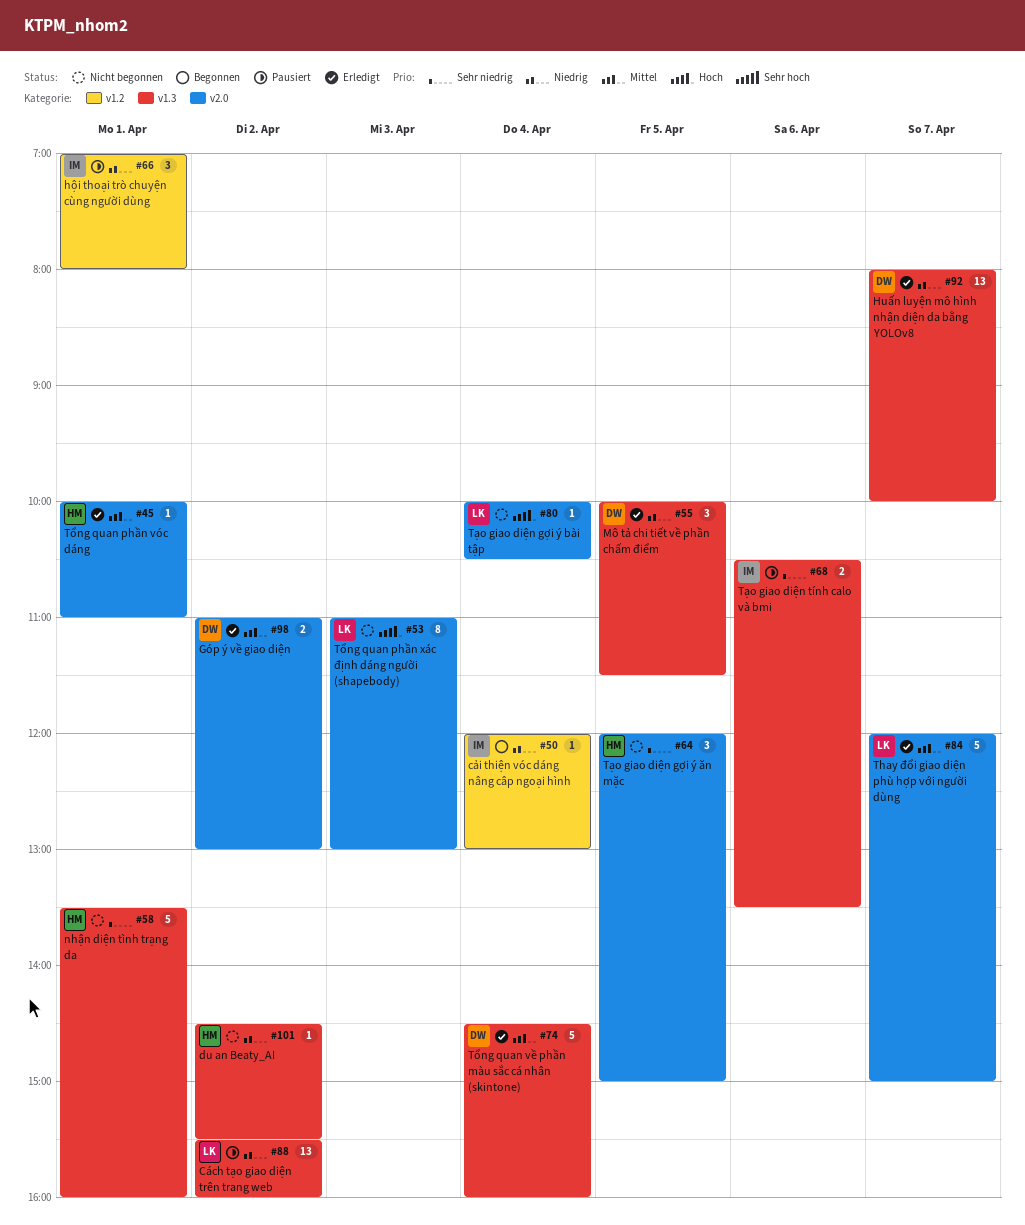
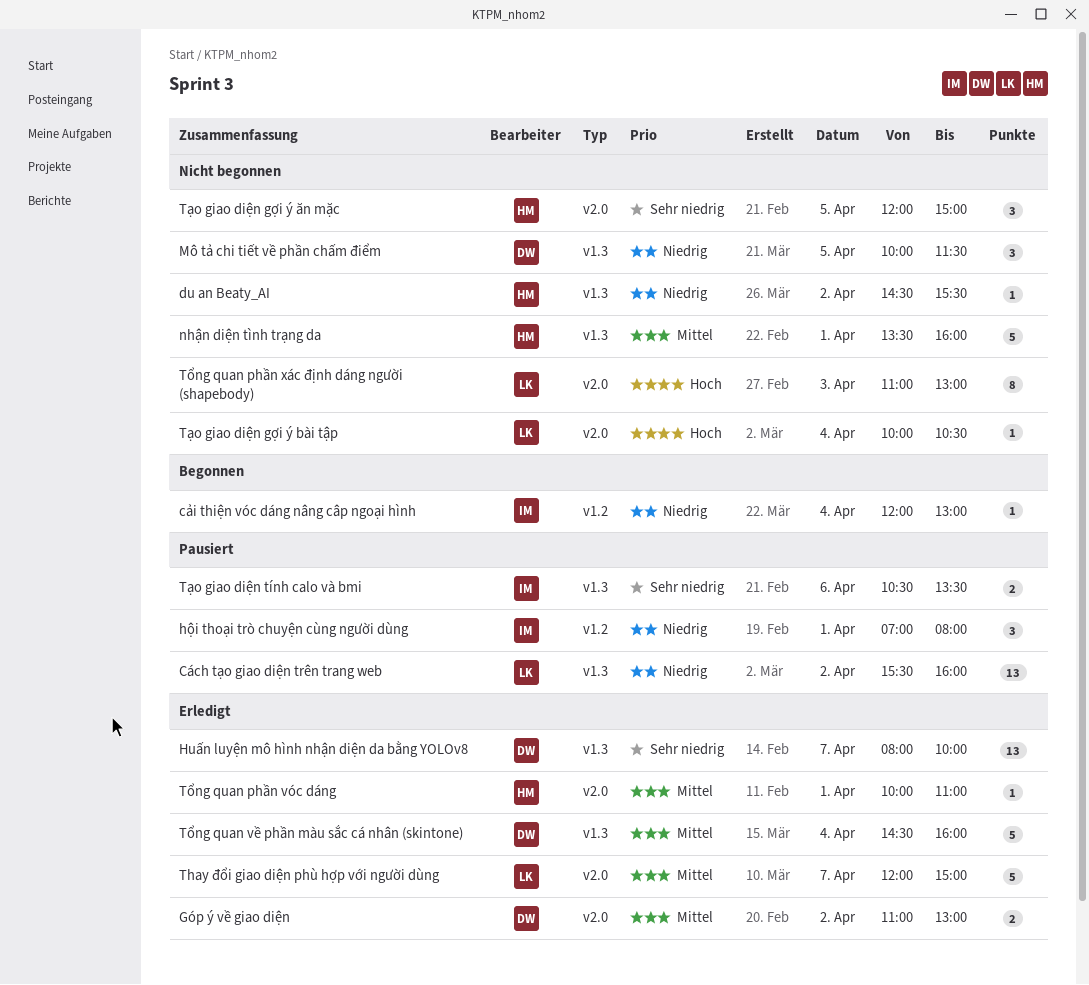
Huấn luyện mô hình nhận diện da bằng YOLOv8, priority: Niedrig -> Sehr niedrig
Mô tả chi tiết về phần chấm điểm, status: Erledigt -> Nicht begonnen
nhận diện tình trạng da, priority: Sehr niedrig -> Mittel

